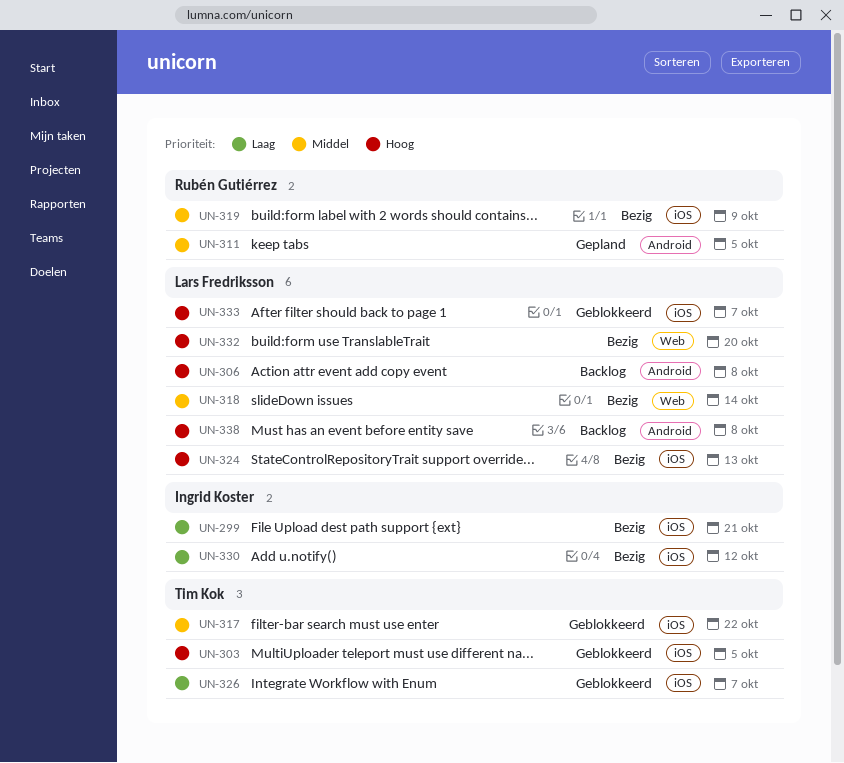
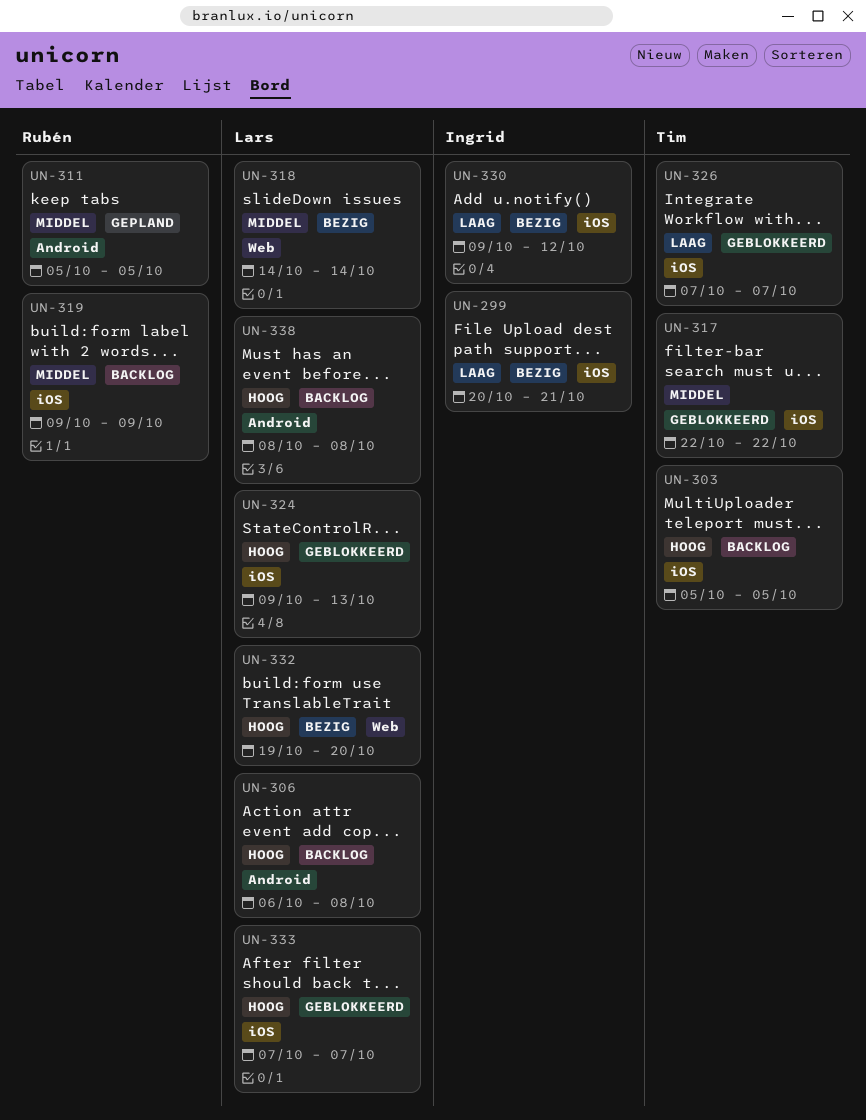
UN-303, status: Geblokkeerd -> Backlog
UN-319, status: Bezig -> Backlog
UN-324, status: Bezig -> Geblokkeerd

